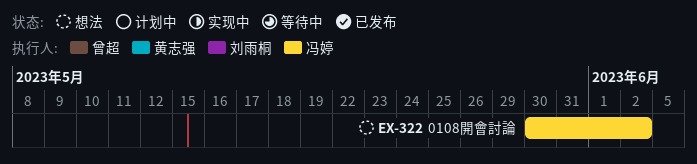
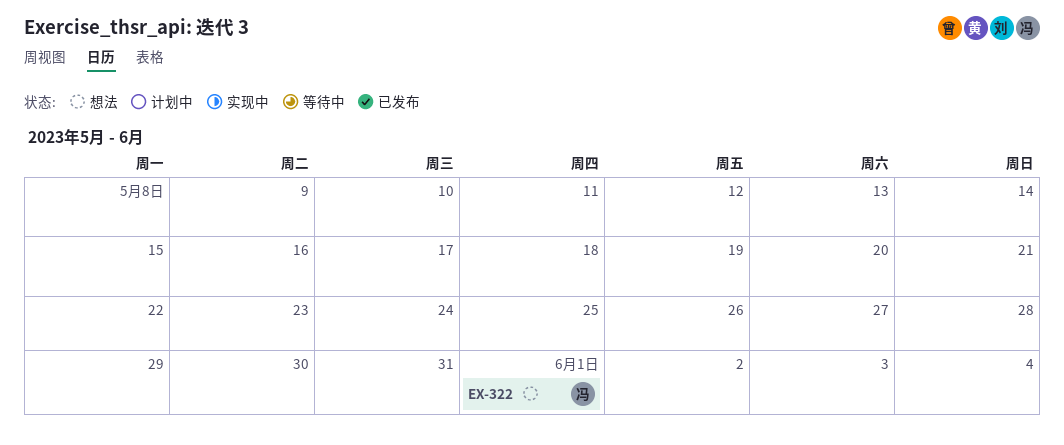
EX-322, due: Jun 2 -> Jun 1

